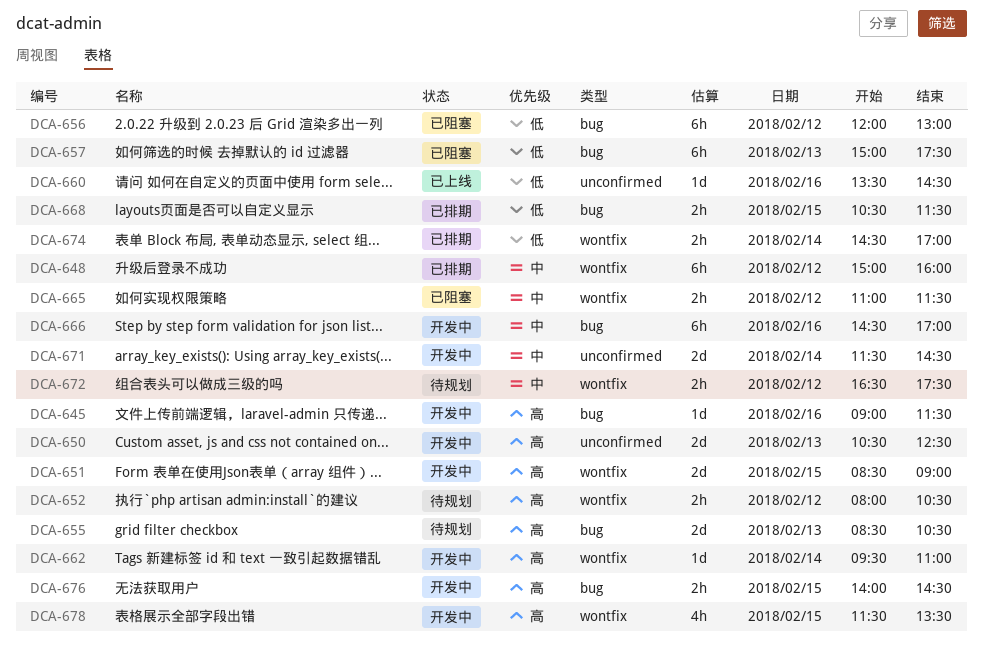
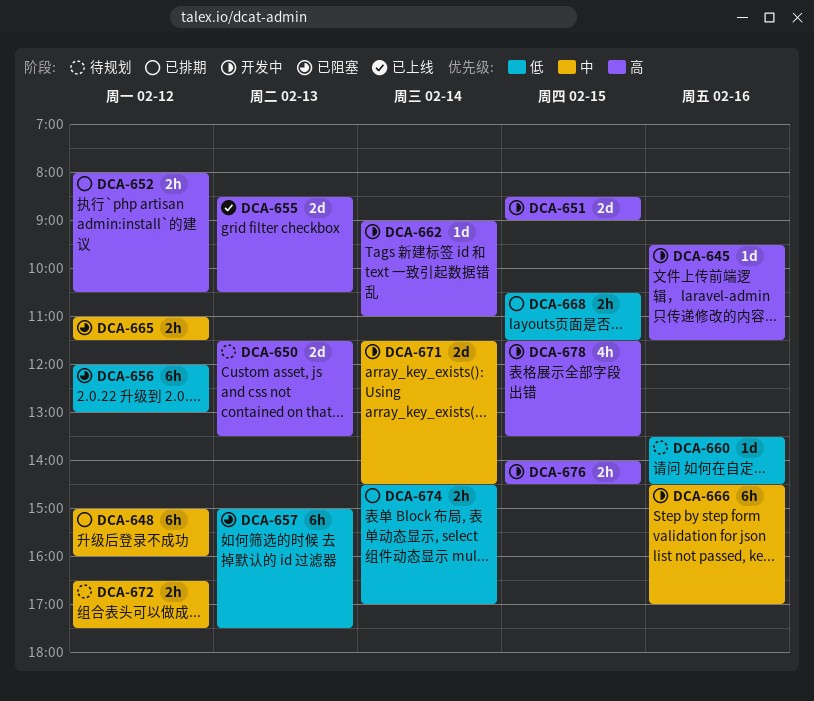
DCA-645, begins: 09:00 -> 09:30
DCA-650, status: 开发中 -> 待规划
DCA-650, begins: 10:30 -> 11:30
DCA-650, ends: 12:30 -> 13:30
DCA-652, status: 待规划 -> 已排期
DCA-655, status: 待规划 -> 已上线
DCA-660, status: 已上线 -> 待规划
DCA-662, begins: 09:30 -> 09:00

